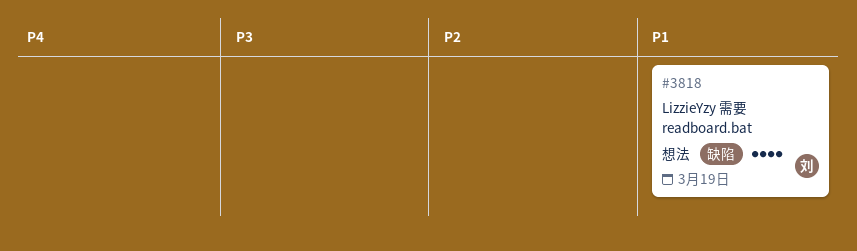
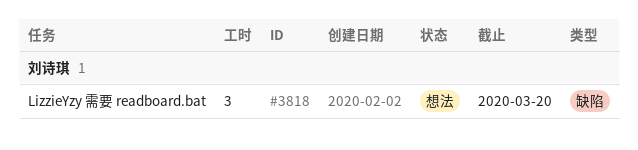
#3818, estimate: 4 -> 3
#3818, due: Mar 19 -> Mar 20

